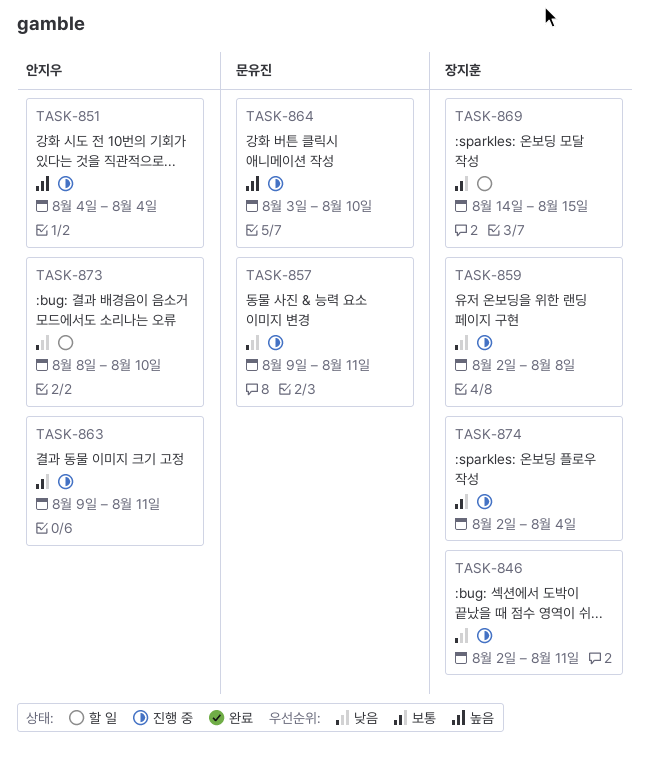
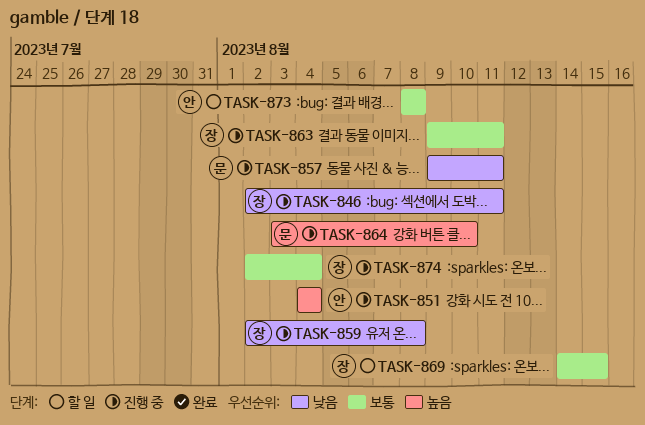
TASK-863, owner: 안지우 -> 장지훈
TASK-873, priority: 낮음 -> 보통
TASK-873, due: Aug 10 -> Aug 8

